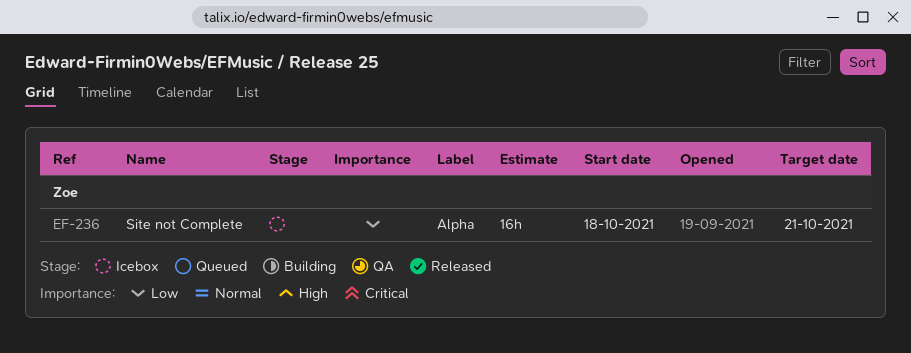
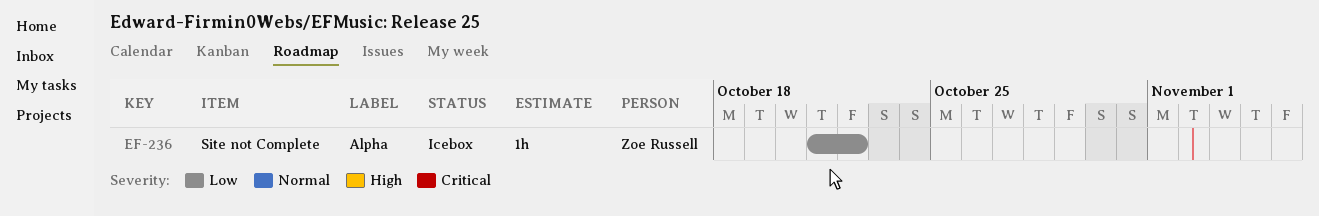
EF-236, estimate: 16h -> 1h
EF-236, start: Oct 18 -> Oct 21
EF-236, due: Oct 21 -> Oct 22

